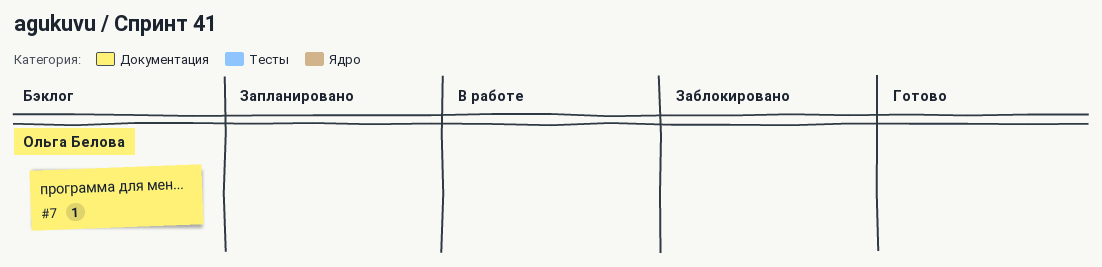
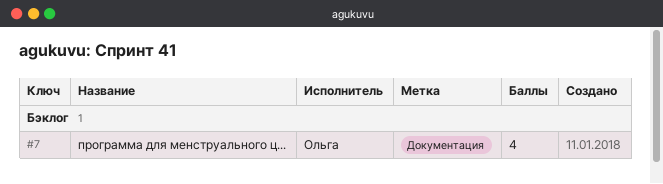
#7, estimate: 1 -> 4

